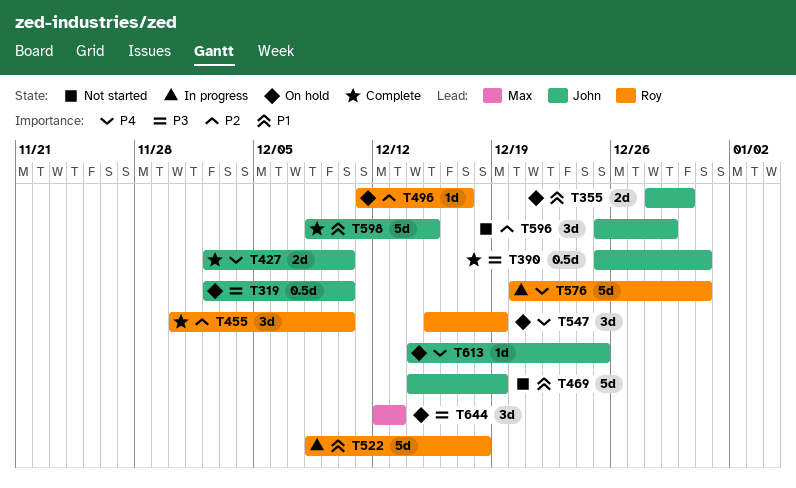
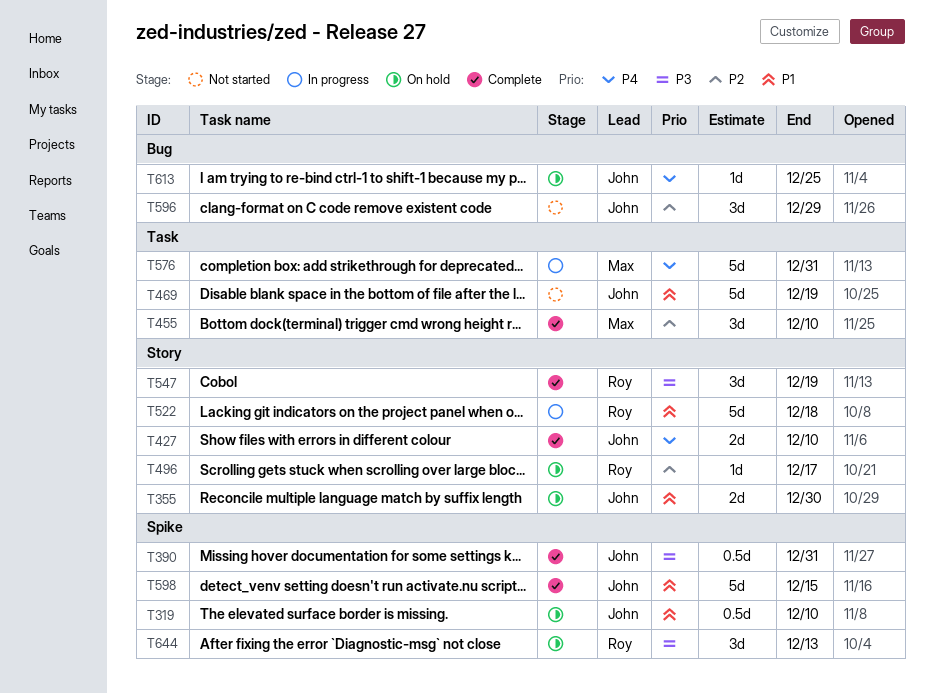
T319, priority: P3 -> P1
T455, owner: Roy -> Max
T547, status: On hold -> Complete
T547, priority: P4 -> P3
T576, owner: Roy -> Max
T644, owner: Max -> Roy

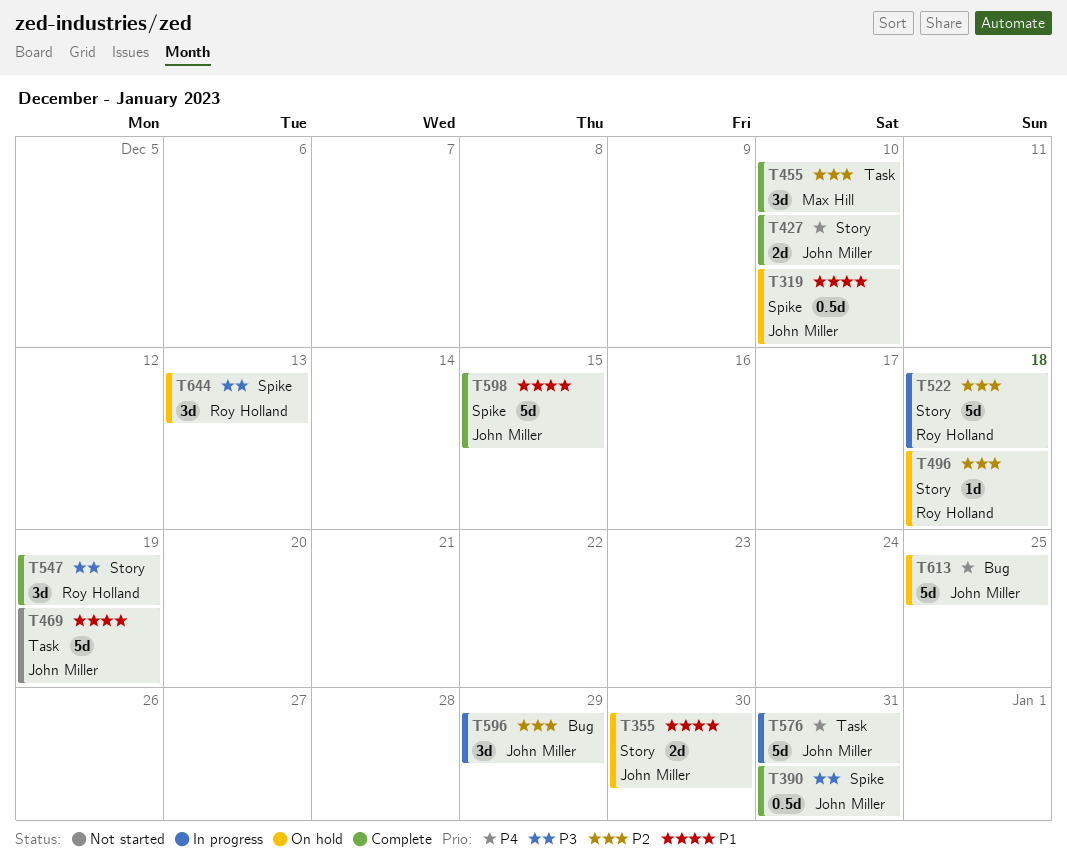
T496, due: Dec 17 -> Dec 18
T522, priority: P1 -> P2
T576, owner: Max Hill -> John Miller
T596, status: Not started -> In progress
T613, estimate: 1d -> 5d

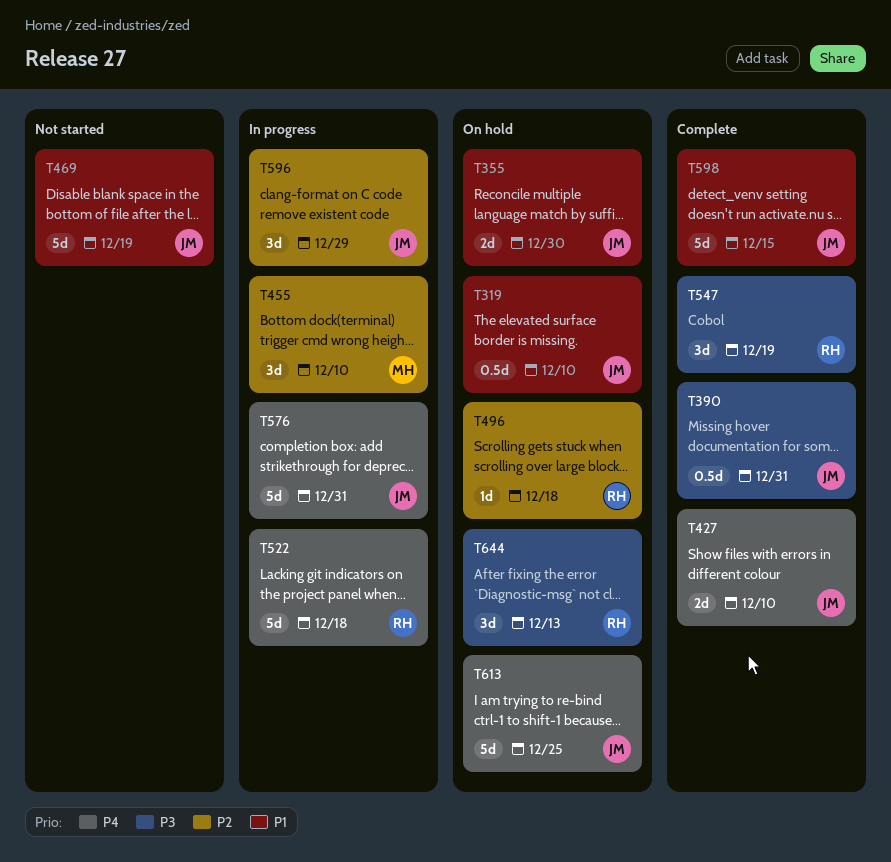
T455, status: Complete -> In progress
T522, priority: P2 -> P4

